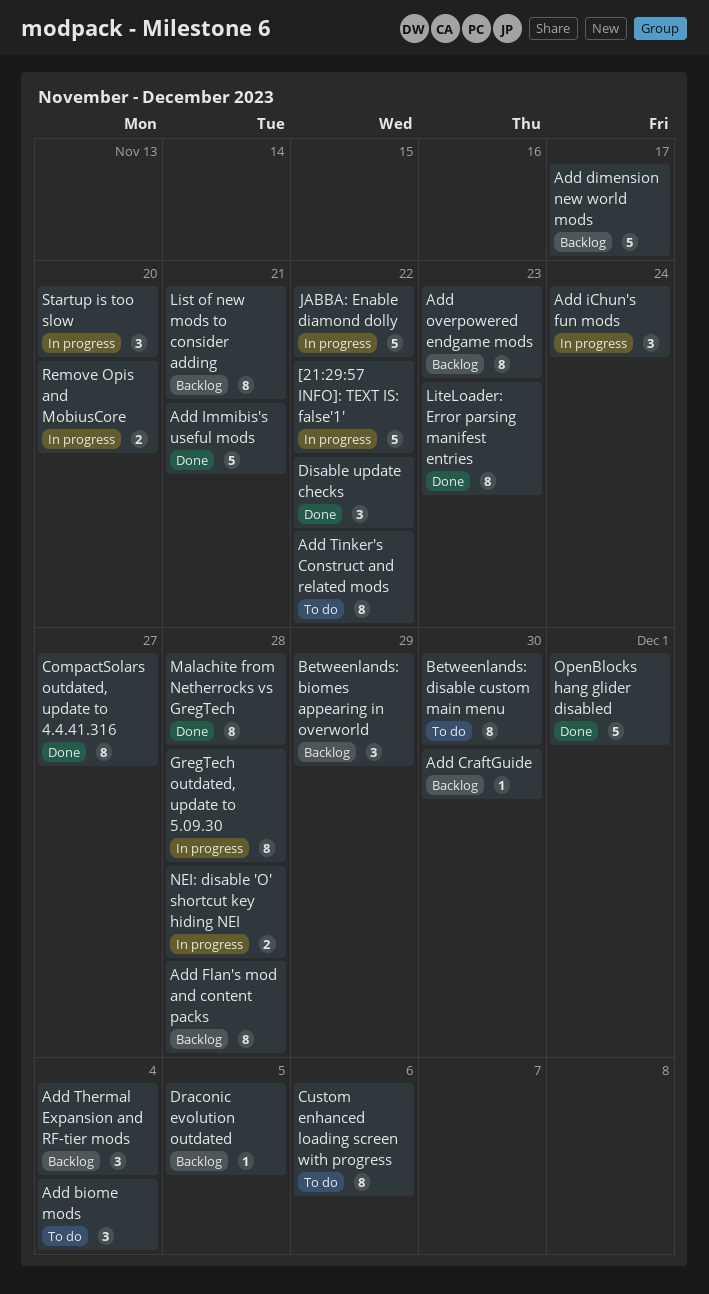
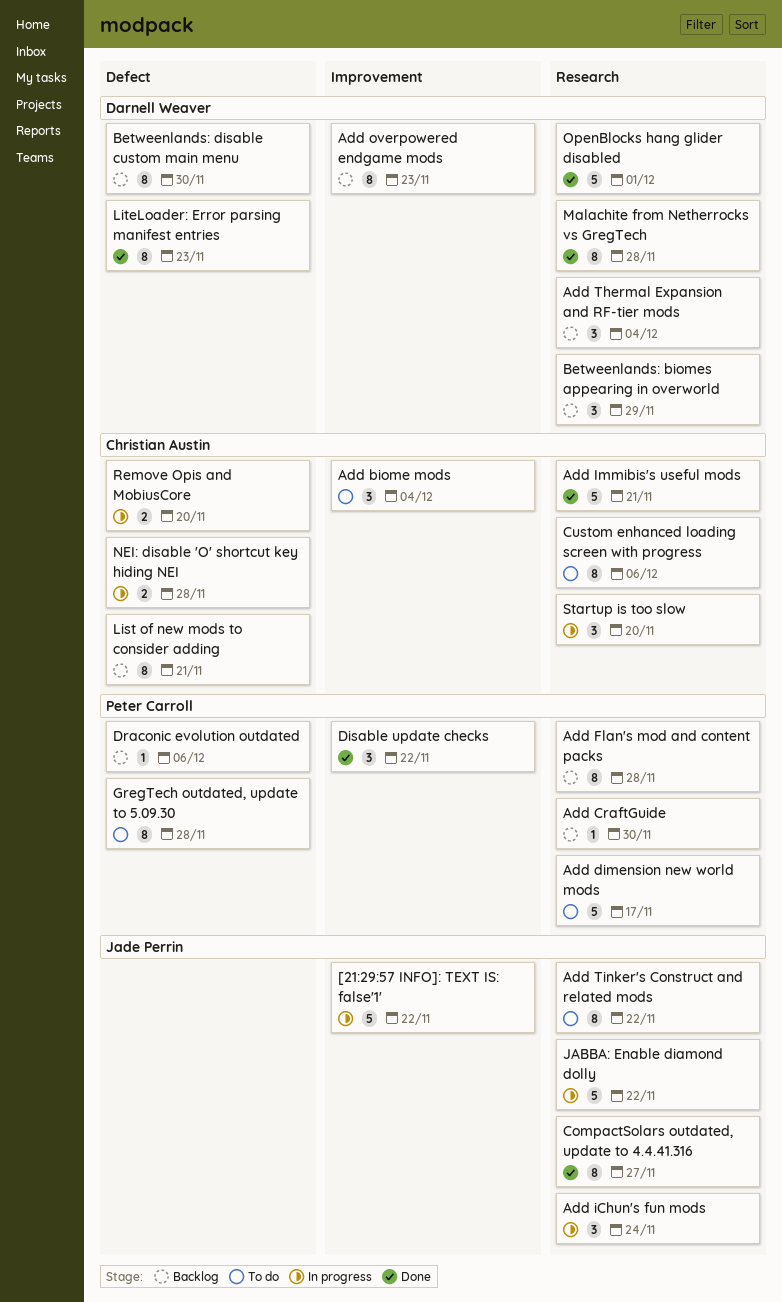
Add dimension new world mods, status: Backlog -> To do
Betweenlands: disable custom main menu, status: To do -> Backlog
Draconic evolution outdated, due: Dec 5 -> Dec 6
GregTech outdated, update to 5.09.30, status: In progress -> To do

